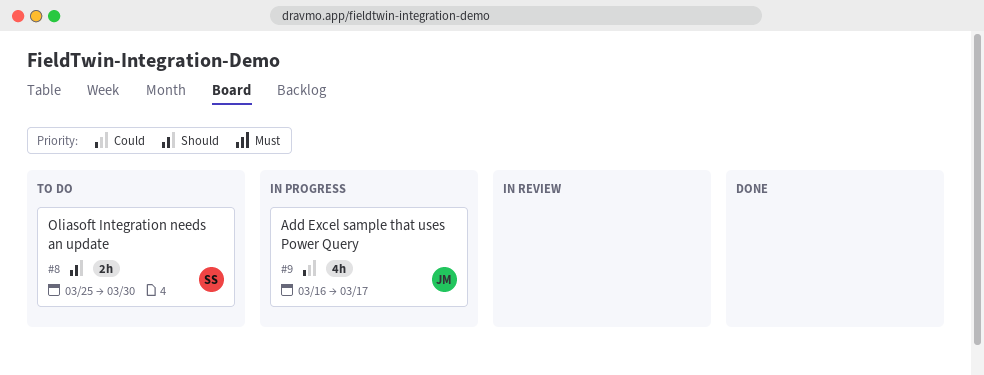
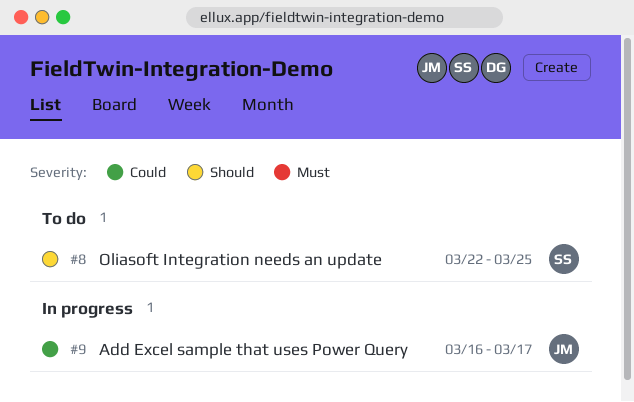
#8, start: Mar 25 -> Mar 22
#8, due: Mar 30 -> Mar 25

